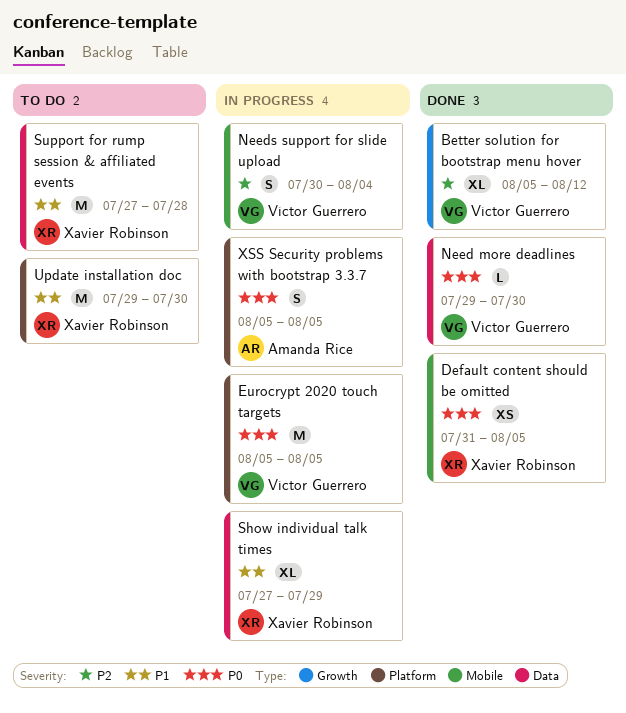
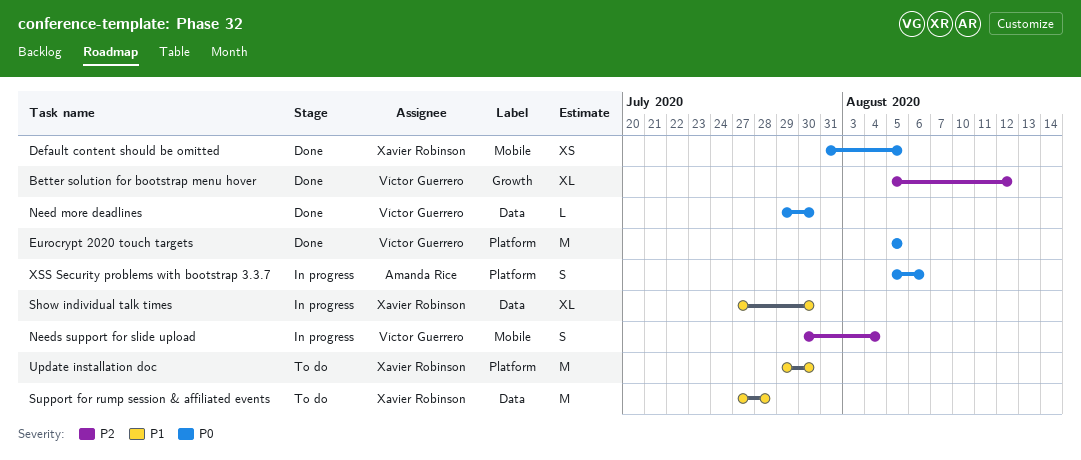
Eurocrypt 2020 touch targets, status: In progress -> Done
Show individual talk times, due: Jul 29 -> Jul 30
XSS Security problems with bootstrap 3.3.7, due: Aug 5 -> Aug 6

